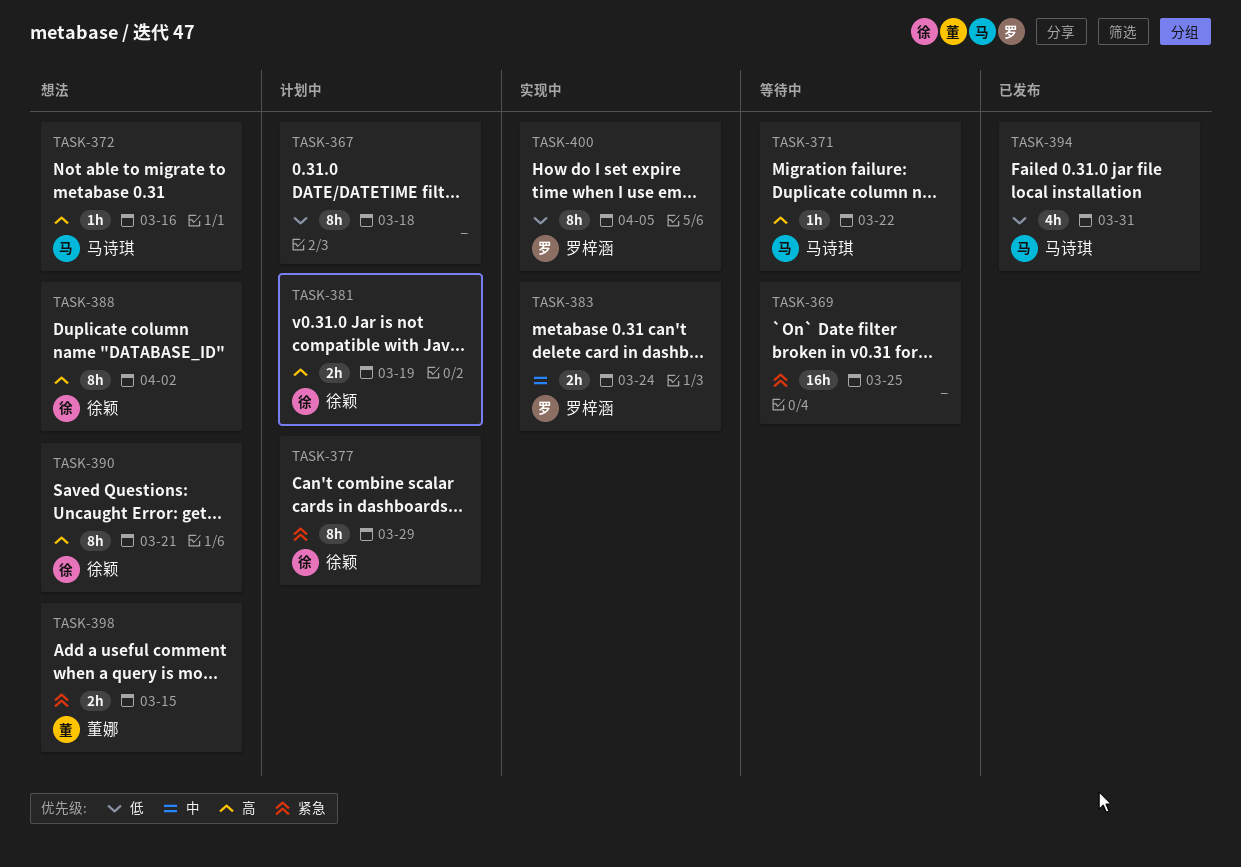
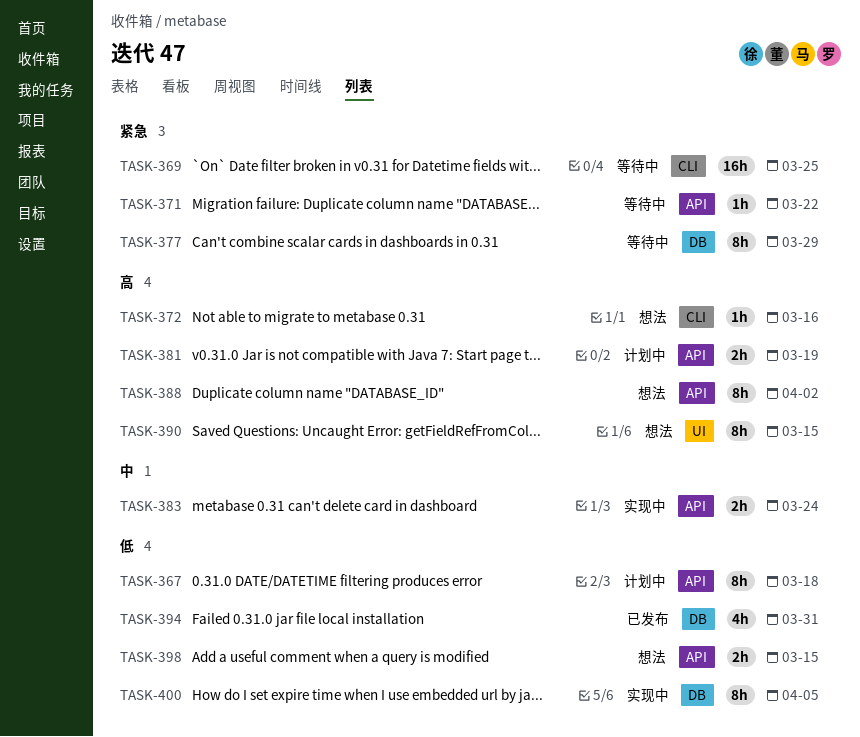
TASK-371, priority: 高 -> 紧急
TASK-377, status: 计划中 -> 等待中
TASK-390, due: Mar 21 -> Mar 15
TASK-398, priority: 紧急 -> 低

